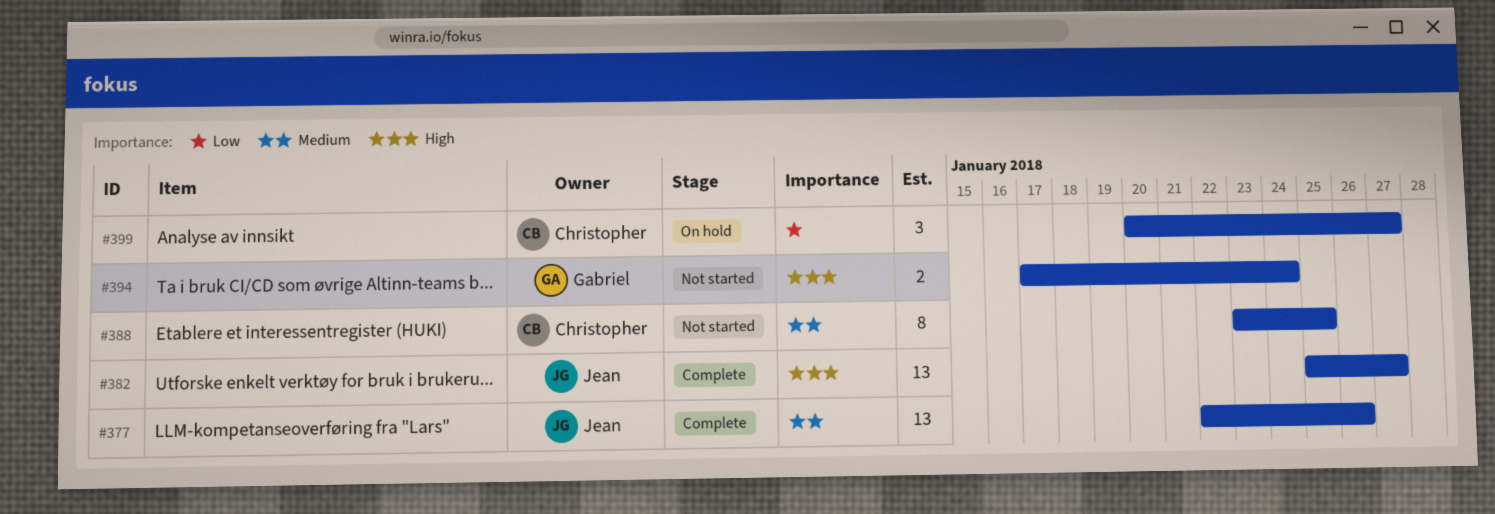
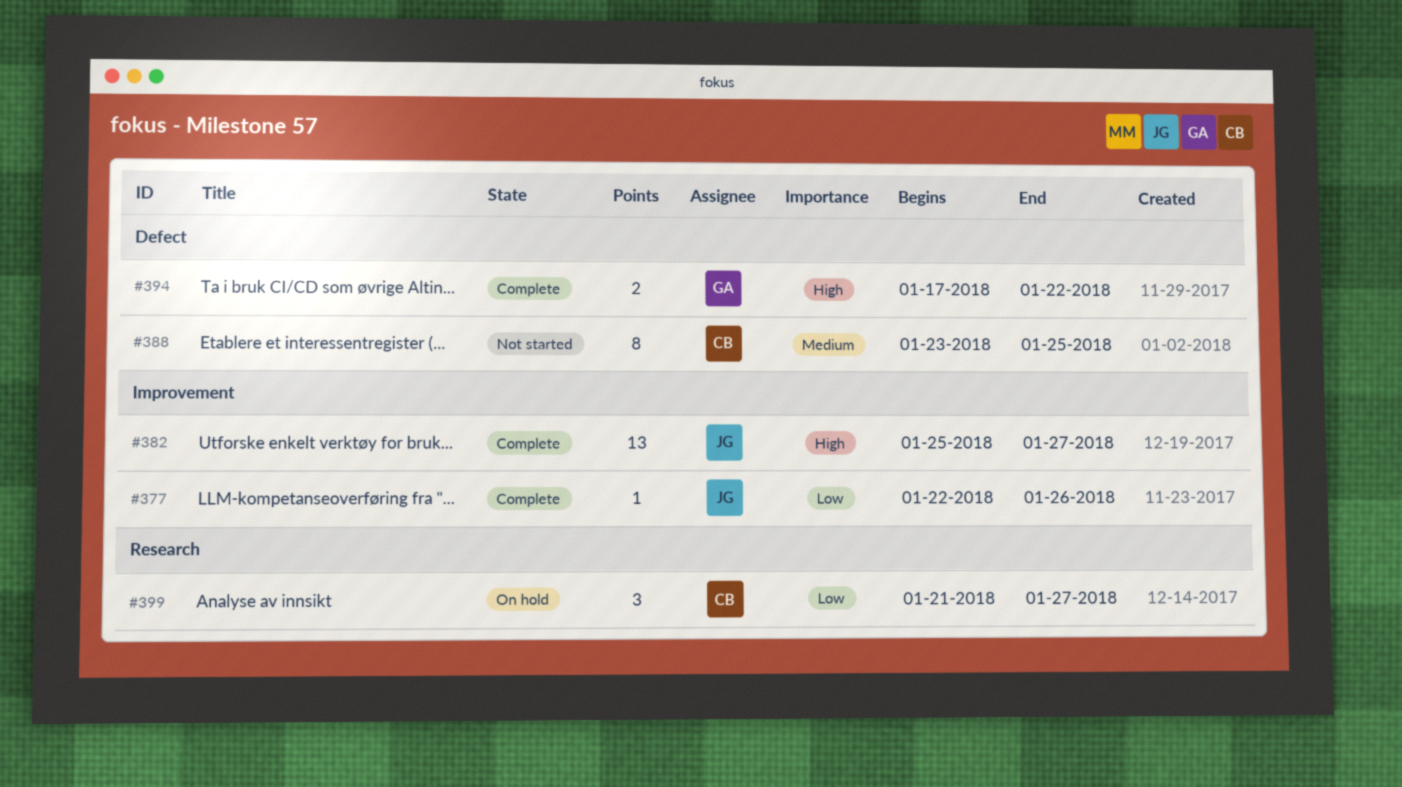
#377, priority: Medium -> Low
#377, estimate: 13 -> 1
#394, status: Not started -> Complete
#394, due: Jan 24 -> Jan 22
#399, start: Jan 20 -> Jan 21

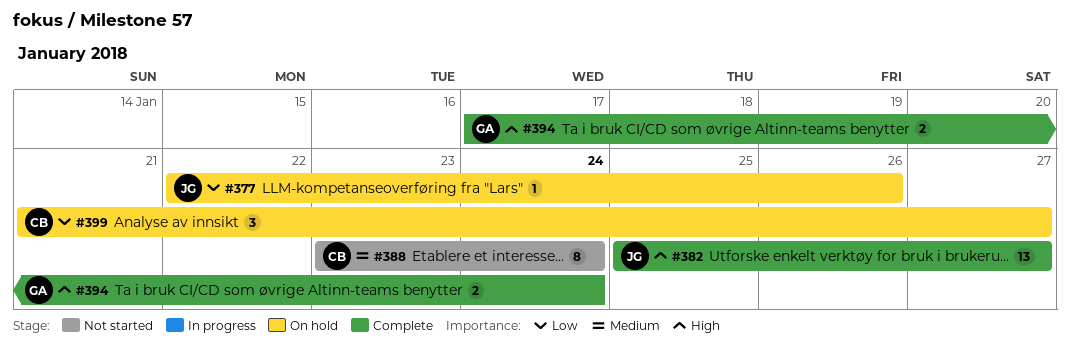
#377, status: Complete -> On hold
#388, due: Jan 25 -> Jan 24
#394, due: Jan 22 -> Jan 24

